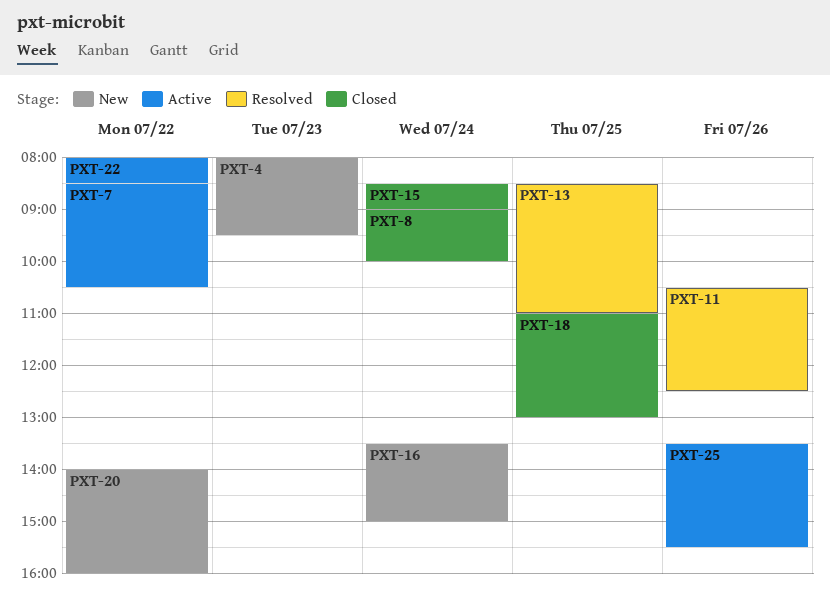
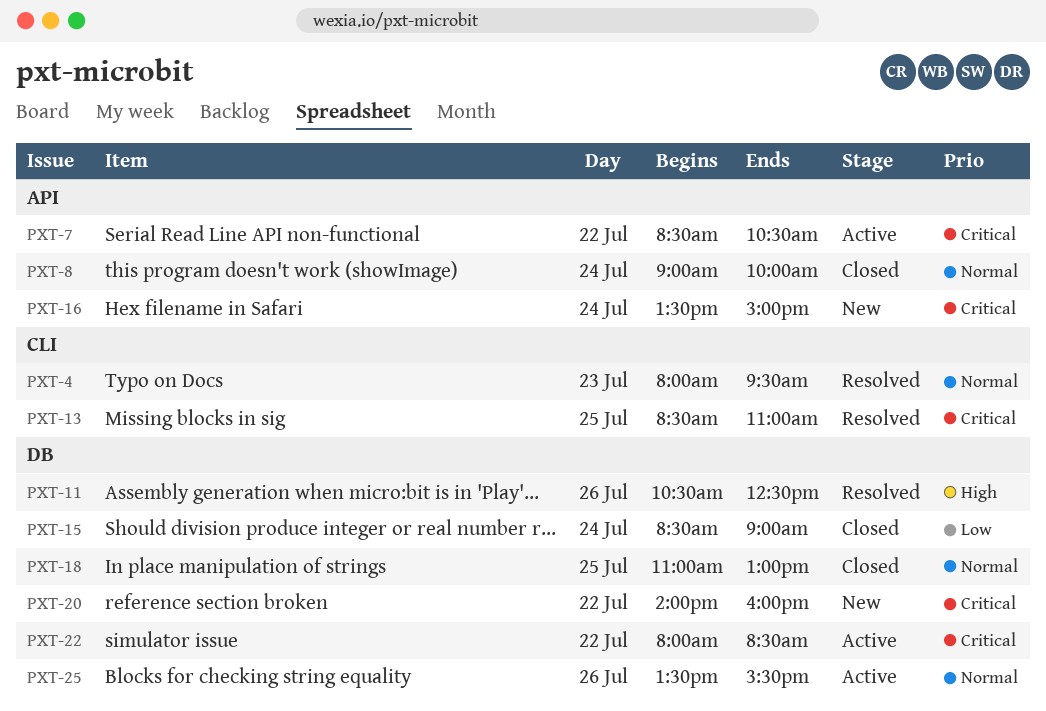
PXT-4, status: New -> Resolved

